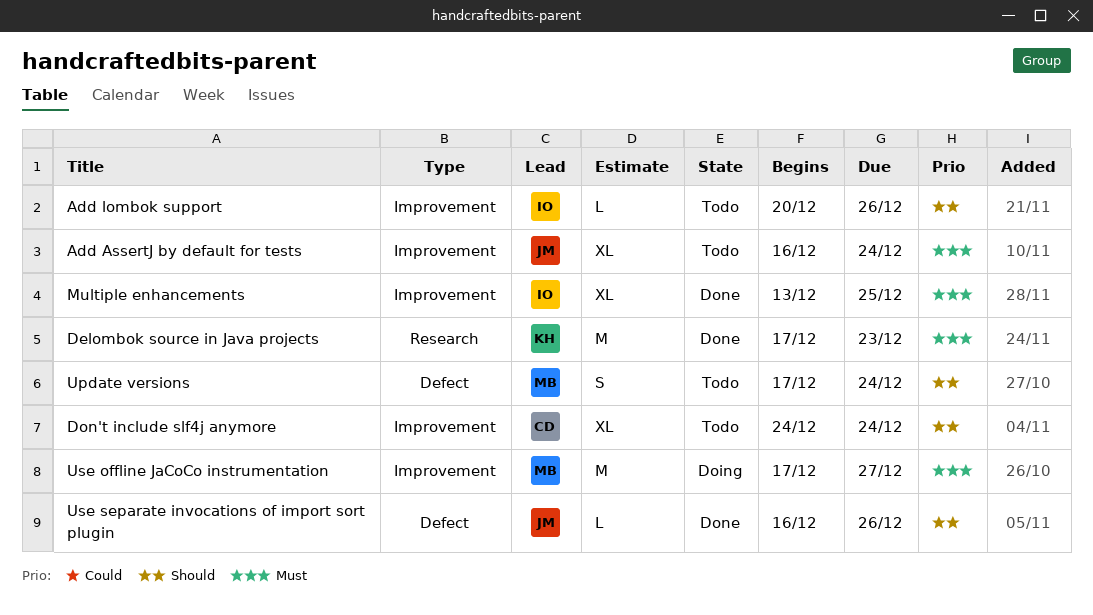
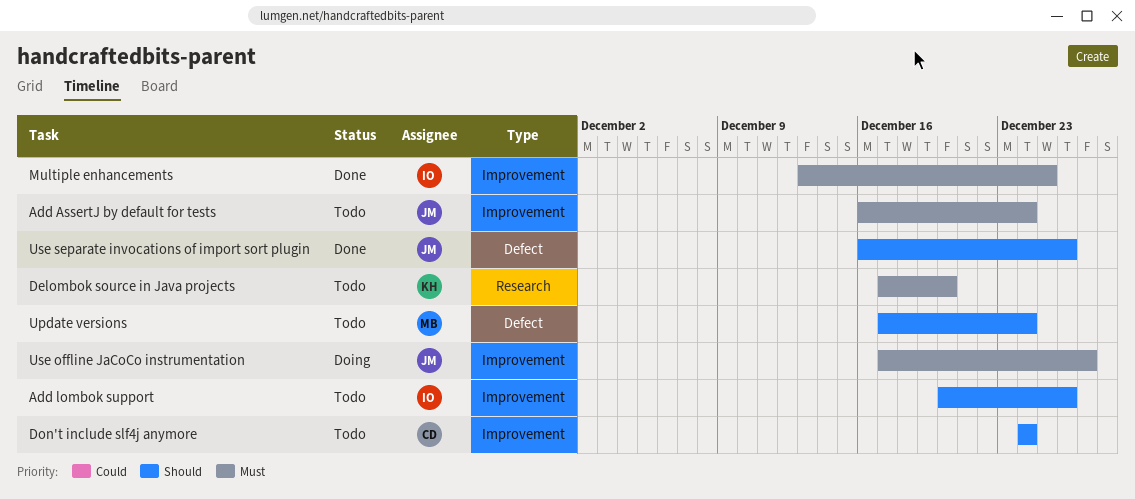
Delombok source in Java projects, status: Done -> Todo
Delombok source in Java projects, due: Dec 23 -> Dec 20
Use offline JaCoCo instrumentation, owner: MB -> JM

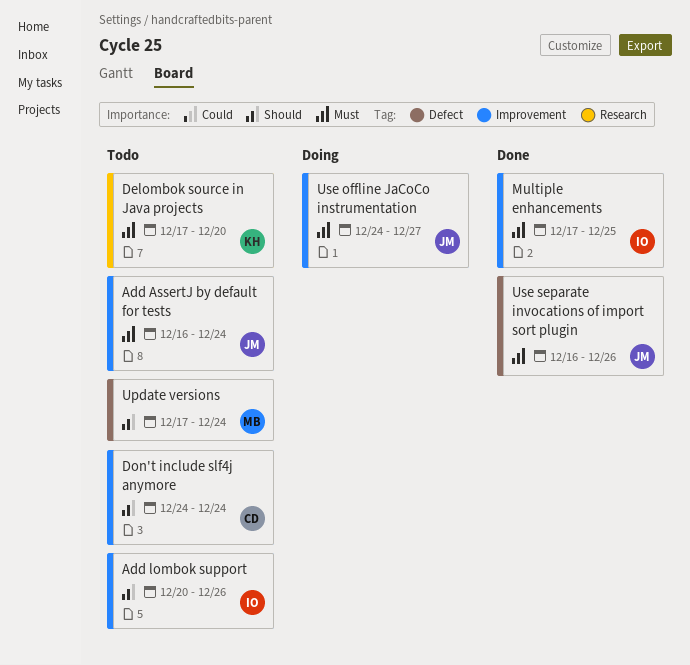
Multiple enhancements, start: Dec 13 -> Dec 17
Use offline JaCoCo instrumentation, start: Dec 17 -> Dec 24
Use separate invocations of import sort plugin, priority: Should -> Must

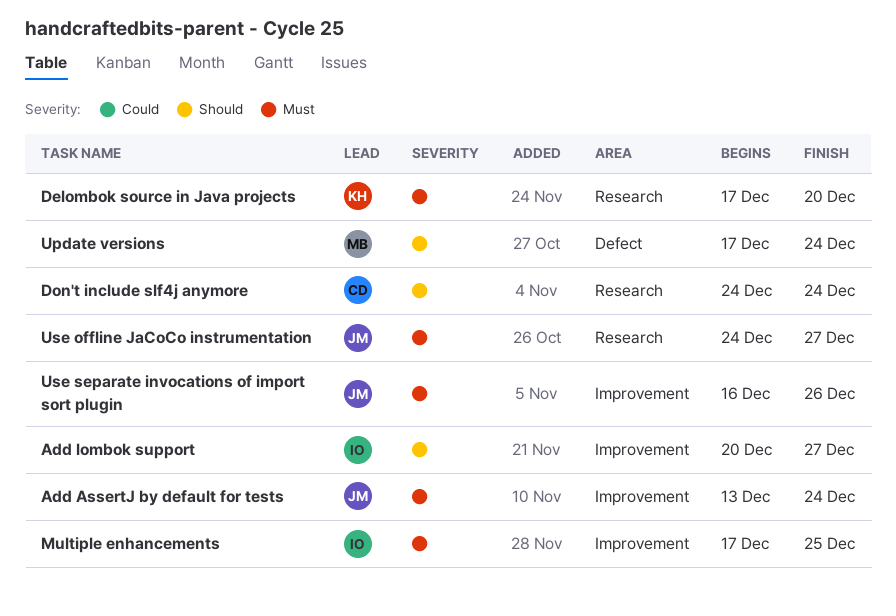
Add AssertJ by default for tests, start: Dec 16 -> Dec 13
Add lombok support, due: Dec 26 -> Dec 27
Don't include slf4j anymore, label: Improvement -> Research
Use offline JaCoCo instrumentation, label: Improvement -> Research
Use separate invocations of import sort plugin, label: Defect -> Improvement

